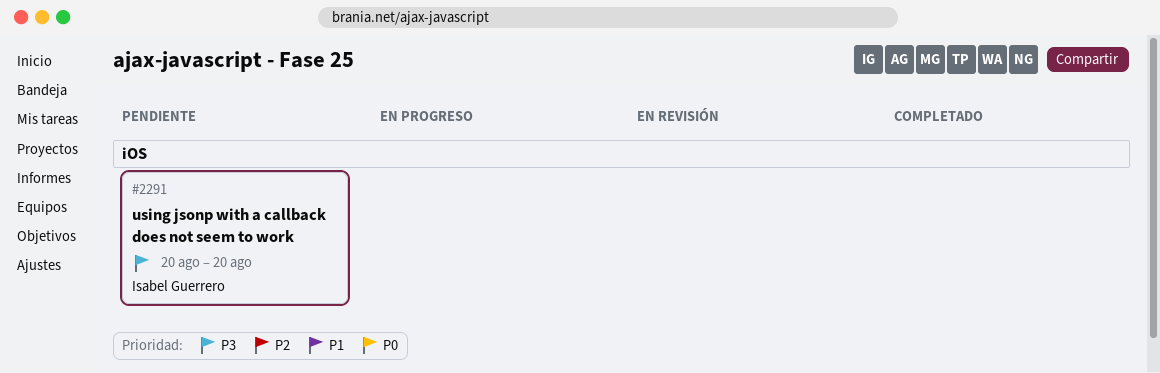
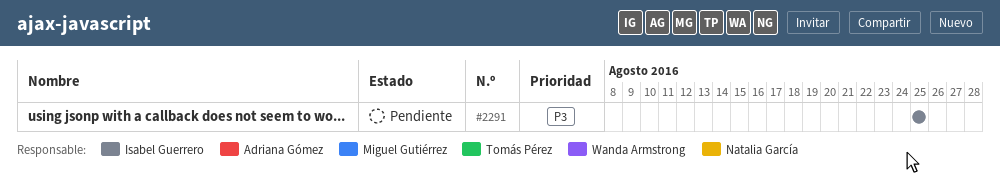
#2291, start: Aug 20 -> Aug 25
#2291, due: Aug 20 -> Aug 25

